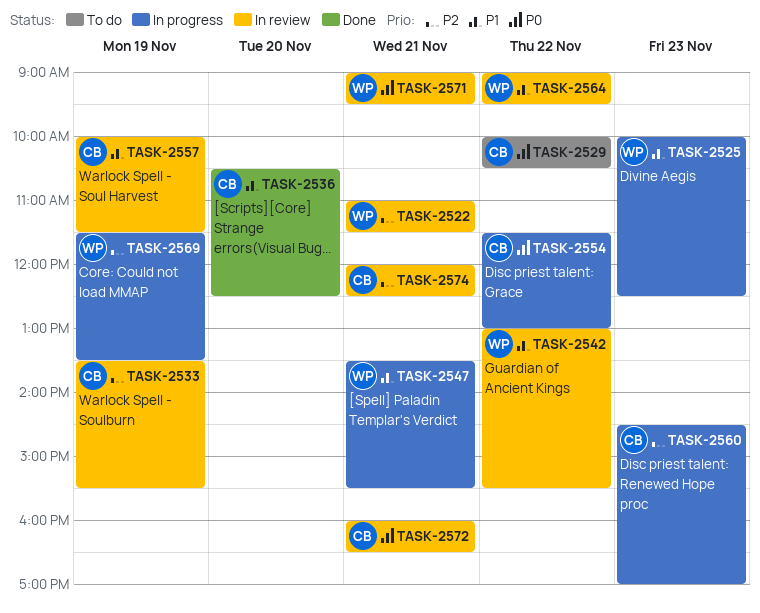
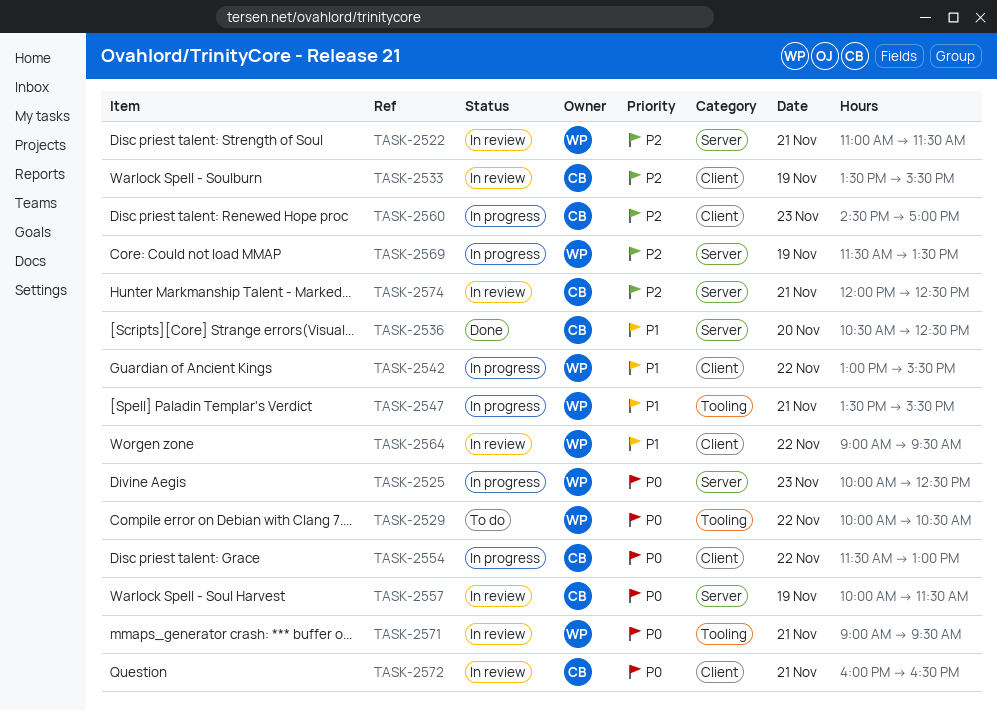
TASK-2525, priority: P1 -> P0
TASK-2529, owner: CB -> WP
TASK-2542, status: In review -> In progress
TASK-2557, priority: P1 -> P0

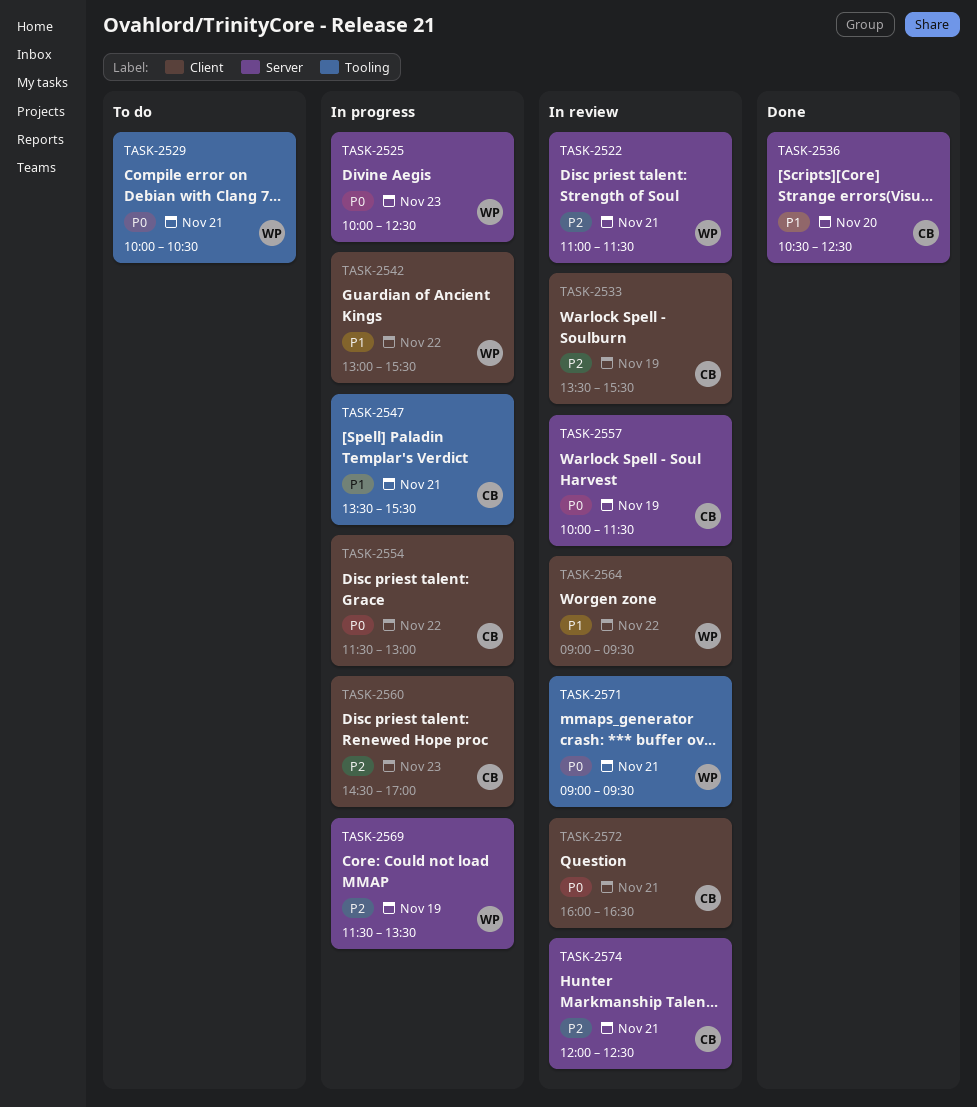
TASK-2529, day: Nov 22 -> Nov 21
TASK-2547, owner: WP -> CB

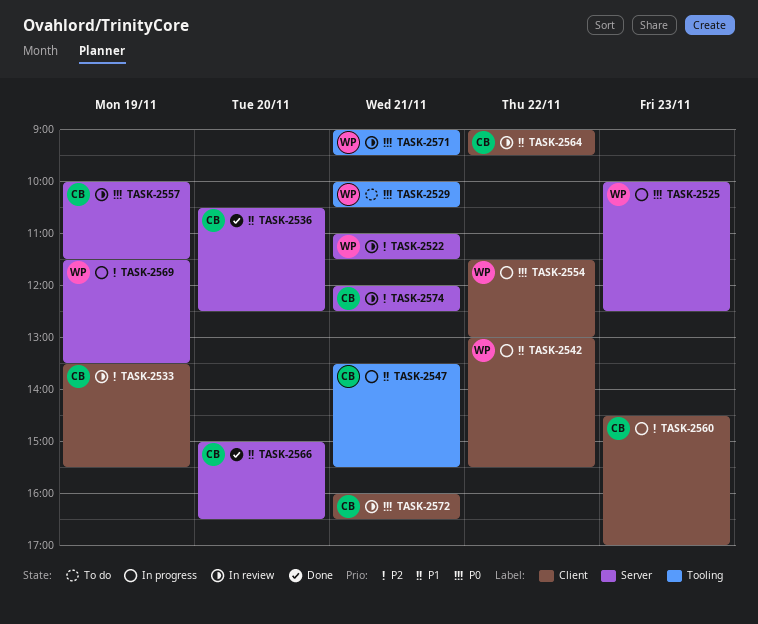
TASK-2554, owner: CB -> WP
TASK-2564, owner: WP -> CB
TASK-2566: none -> present

